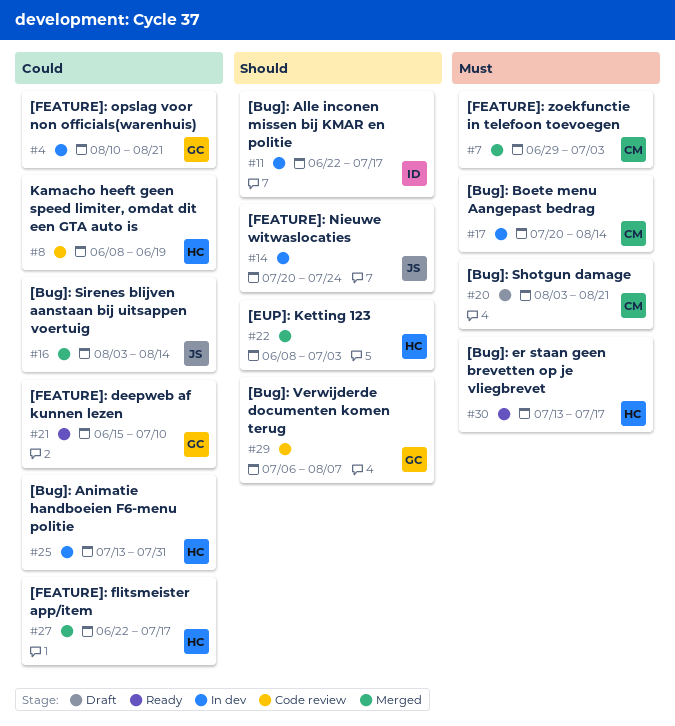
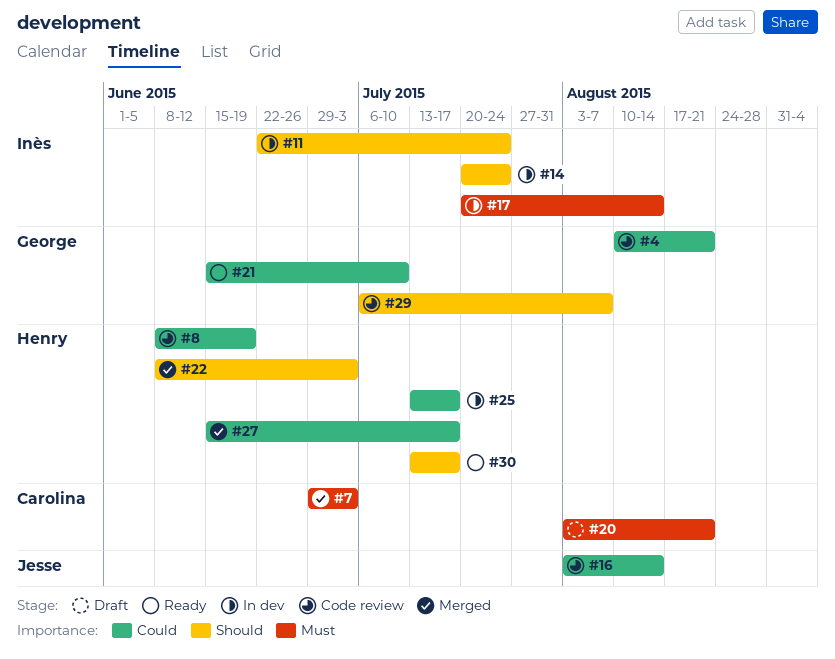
#4, status: In dev -> Code review
#11, due: Jul 17 -> Jul 24
#14, owner: Jesse -> Inès
#16, status: Merged -> Code review
#17, owner: Carolina -> Inès
#25, due: Jul 31 -> Jul 17
#27, start: Jun 22 -> Jun 15
#30, priority: Must -> Should

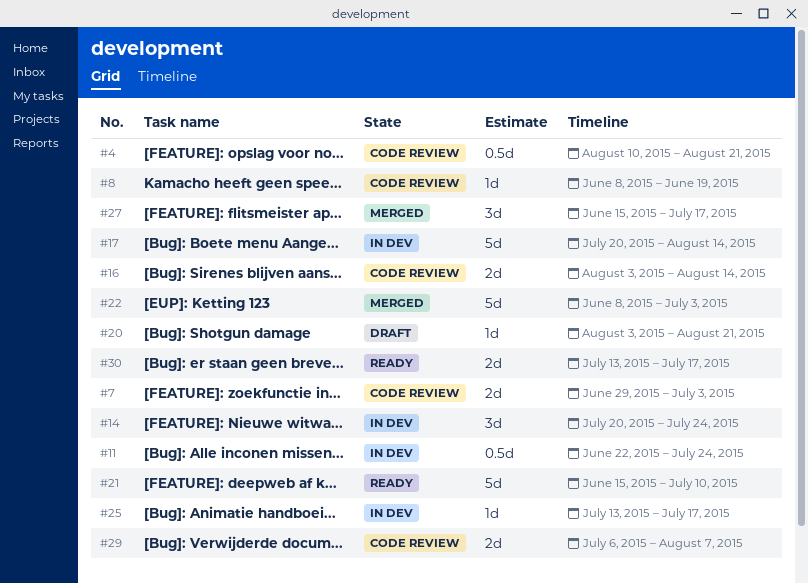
#7, status: Merged -> Code review

